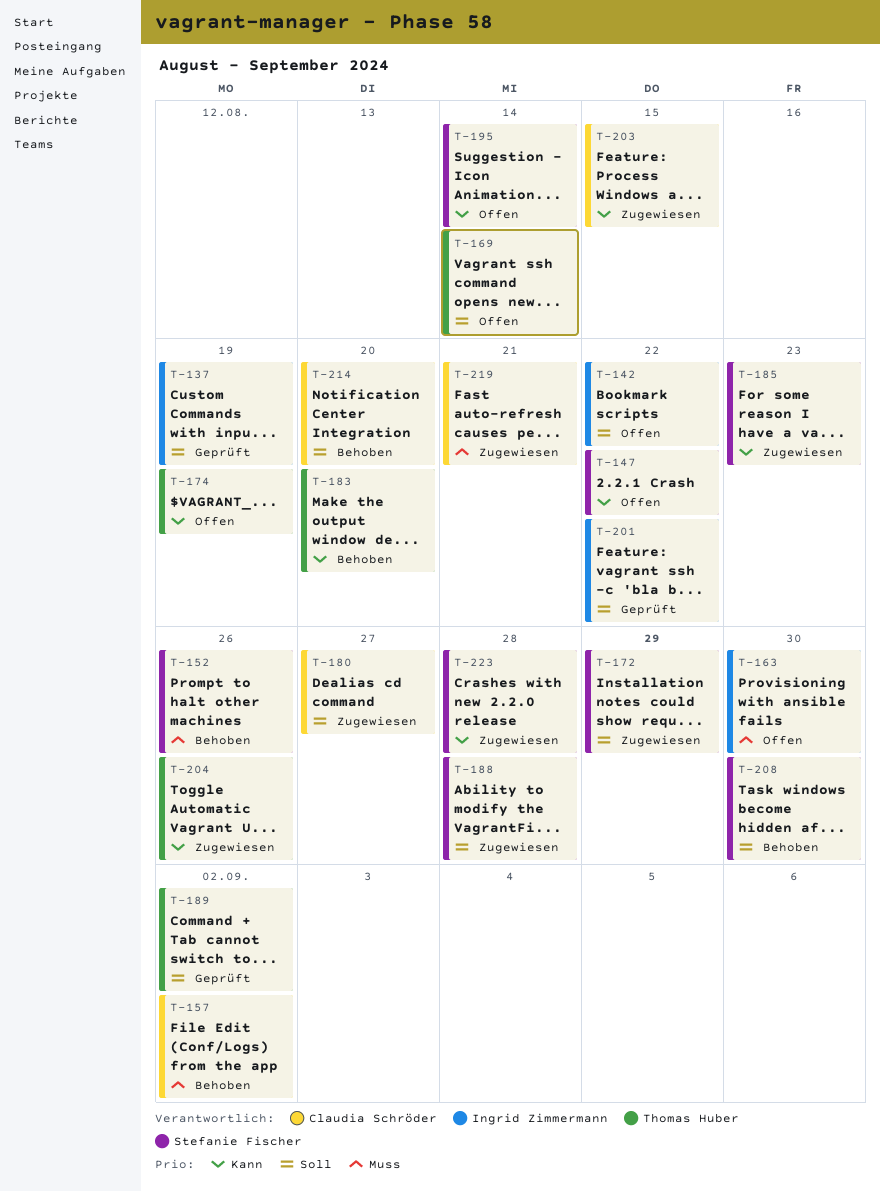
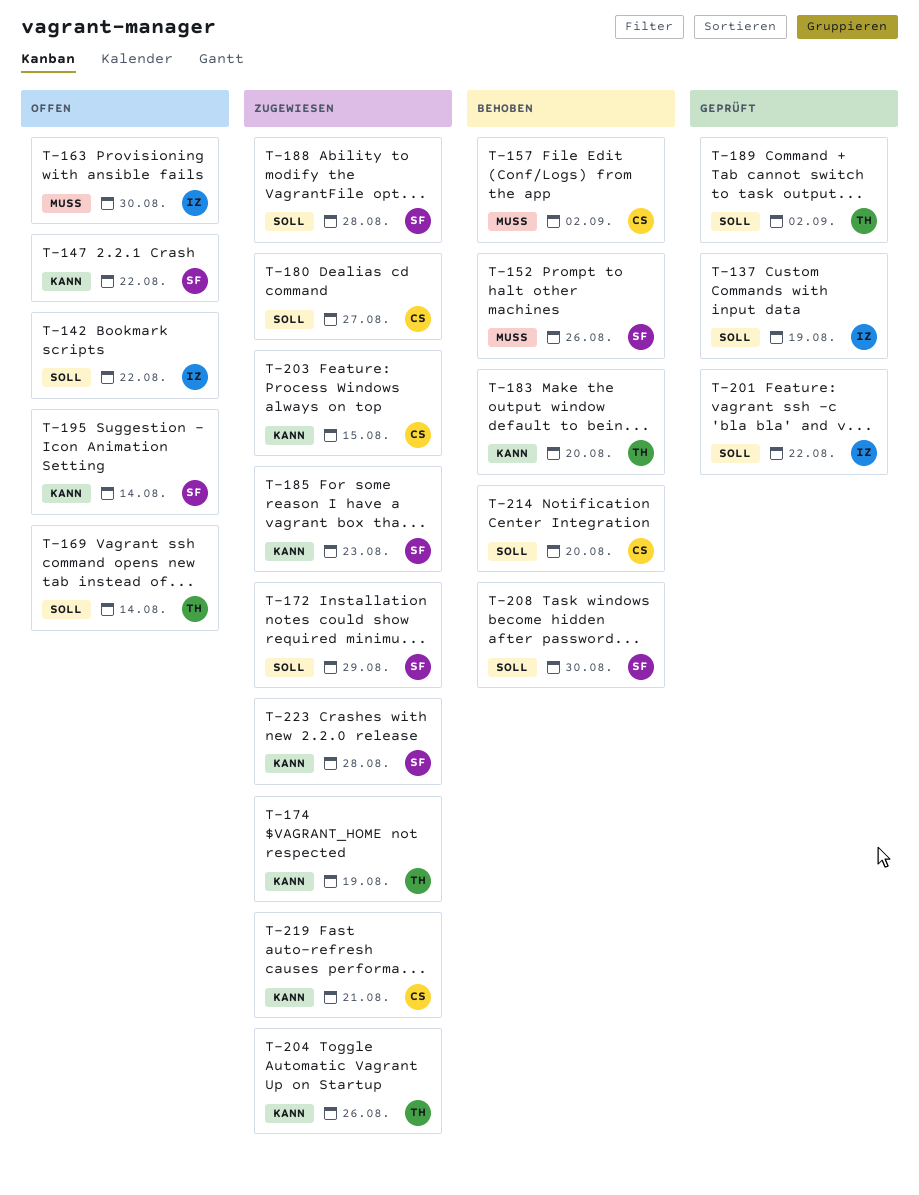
T-174, status: Offen -> Zugewiesen
T-219, priority: Muss -> Kann

